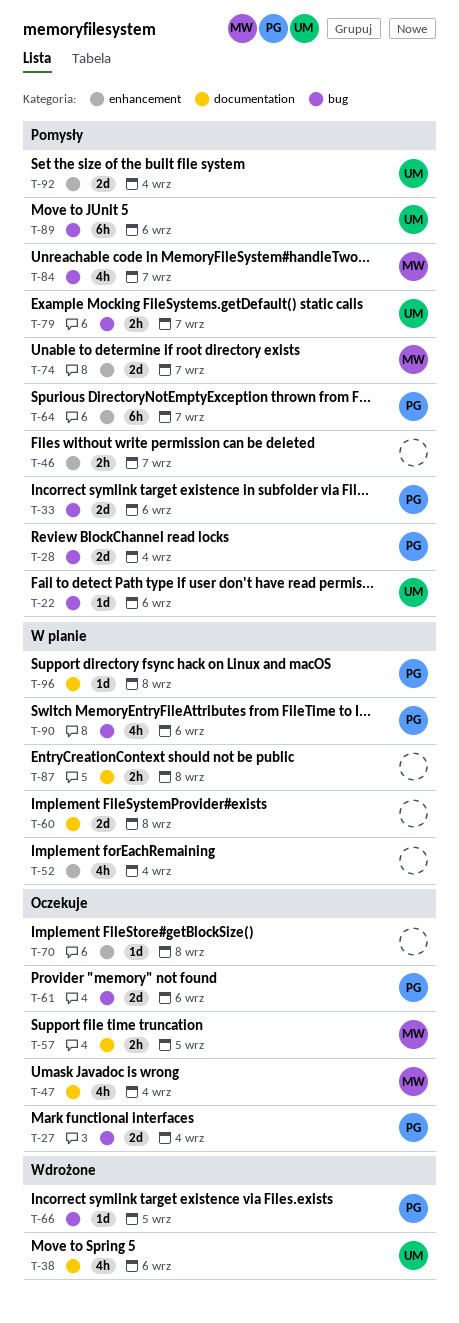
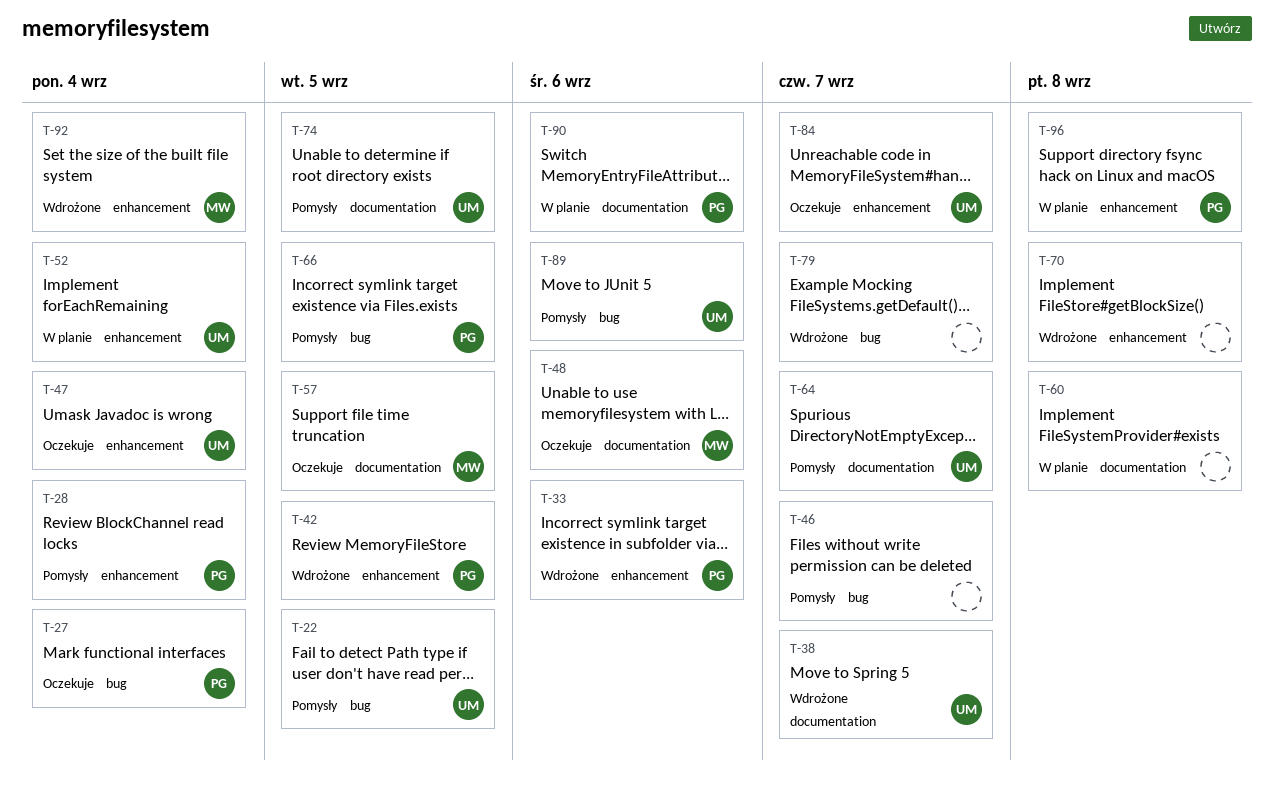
T-22, due: Sep 6 -> Sep 5
T-28, label: bug -> enhancement
T-33, status: Pomysły -> Wdrożone
T-33, label: bug -> enhancement
T-38, due: Sep 6 -> Sep 7
T-42: none -> present
T-46, label: enhancement -> bug
T-47, owner: MW -> UM
T-47, label: documentation -> enhancement
T-48: none -> present
T-52, owner: none -> UM
T-61: present -> none
T-64, owner: PG -> UM
T-64, label: enhancement -> documentation
T-66, status: Wdrożone -> Pomysły
T-70, status: Oczekuje -> Wdrożone
T-74, owner: MW -> UM
T-74, label: enhancement -> documentation
T-74, due: Sep 7 -> Sep 5
T-79, status: Pomysły -> Wdrożone
T-79, owner: UM -> none
T-84, status: Pomysły -> Oczekuje
T-84, owner: MW -> UM
T-84, label: bug -> enhancement
T-87: present -> none
T-90, label: bug -> documentation
T-92, status: Pomysły -> Wdrożone
T-92, owner: UM -> MW
T-96, label: documentation -> enhancement

